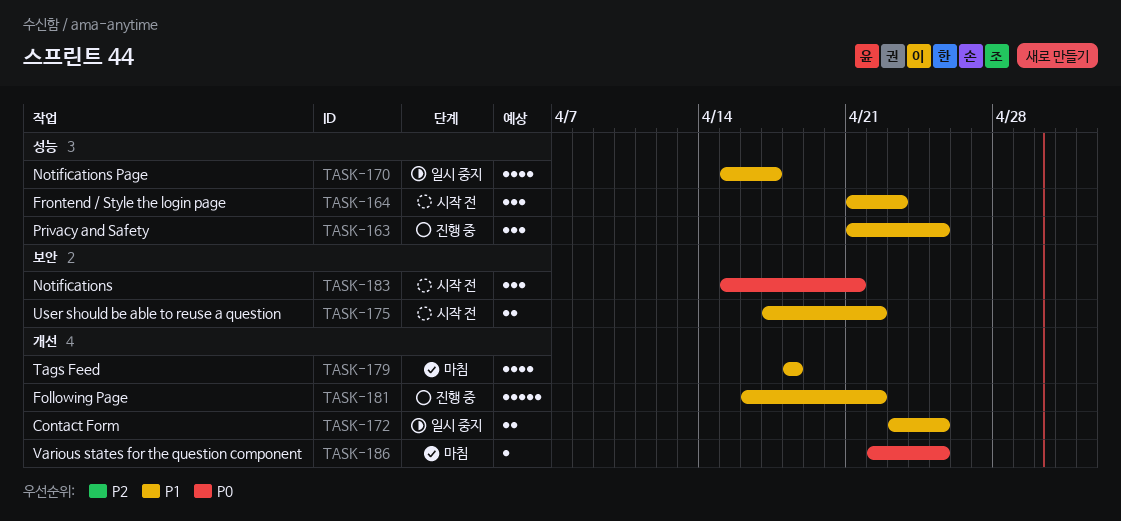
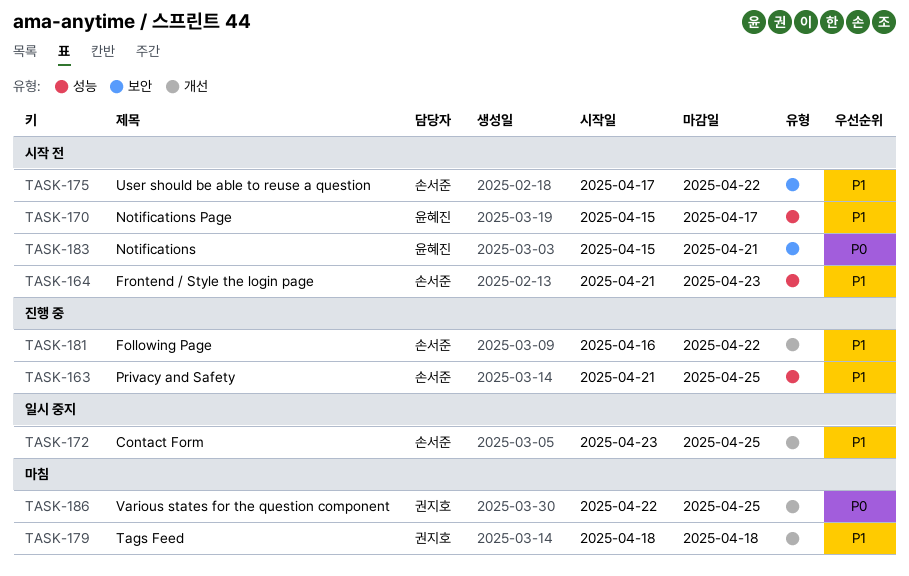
TASK-170, status: 일시 중지 -> 시작 전

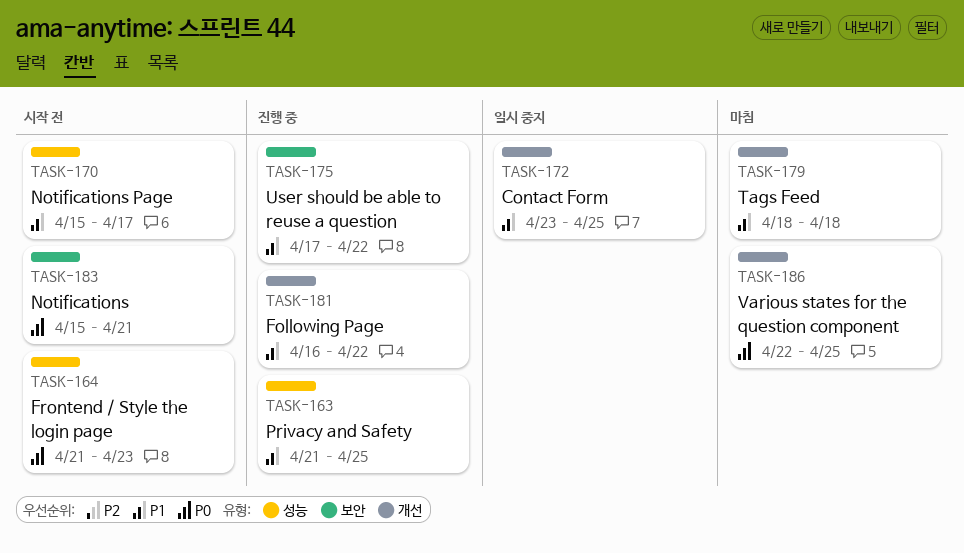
TASK-164, priority: P1 -> P0
TASK-175, status: 시작 전 -> 진행 중

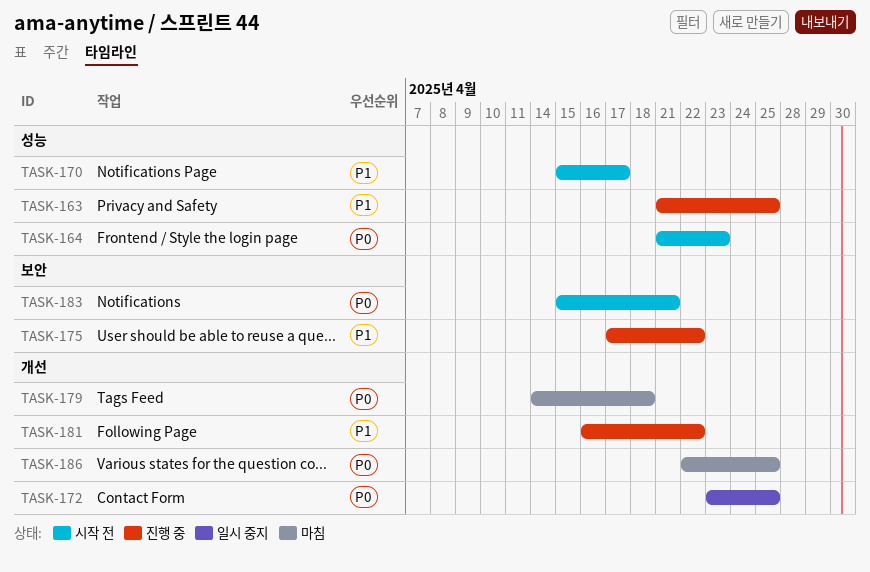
TASK-172, priority: P1 -> P0
TASK-179, priority: P1 -> P0
TASK-179, start: Apr 18 -> Apr 14

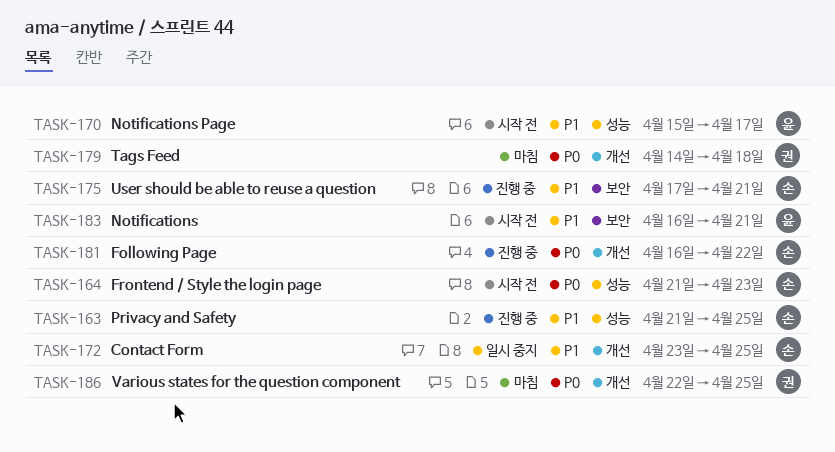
TASK-172, priority: P0 -> P1
TASK-175, due: Apr 22 -> Apr 21
TASK-181, priority: P1 -> P0
TASK-183, priority: P0 -> P1
TASK-183, start: Apr 15 -> Apr 16

